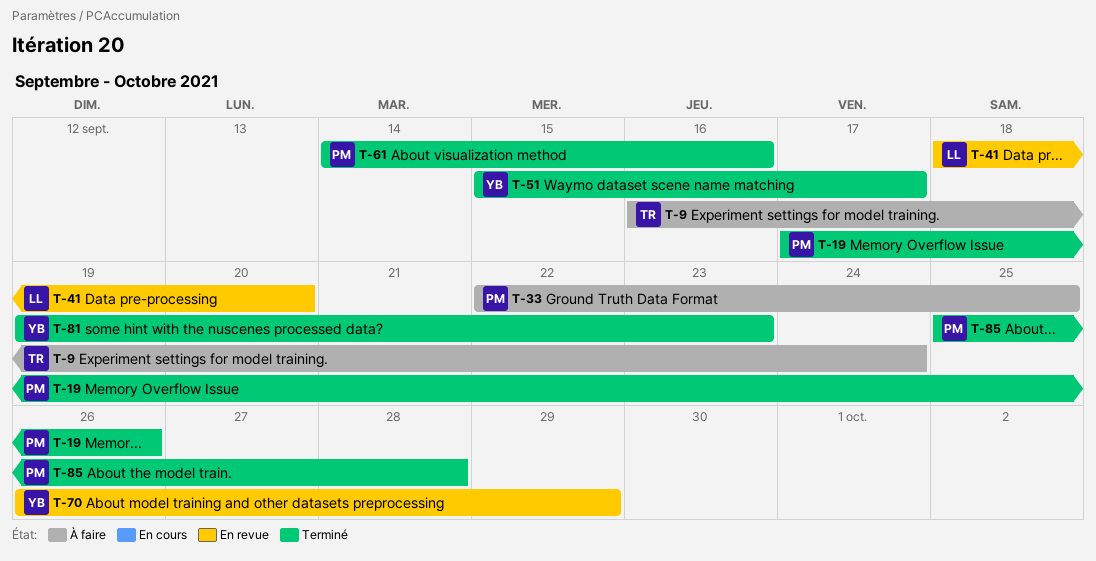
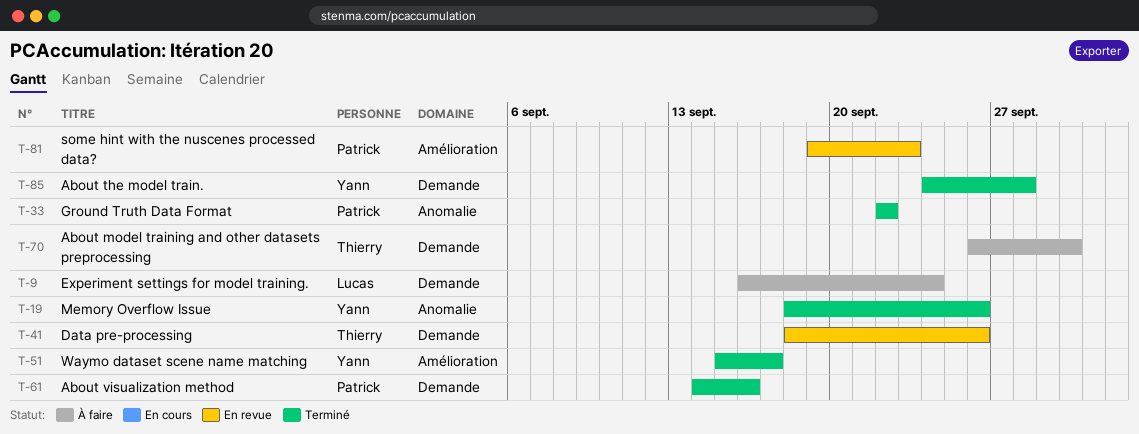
T-9, owner: Thierry -> Lucas
T-19, owner: Patrick -> Yann
T-19, start: Sep 17 -> Sep 18
T-33, status: À faire -> Terminé
T-33, due: Sep 25 -> Sep 22
T-41, owner: Lucas -> Thierry
T-41, due: Sep 20 -> Sep 26
T-70, status: En revue -> À faire
T-70, owner: Yann -> Thierry
T-70, due: Sep 29 -> Sep 30
T-81, status: Terminé -> En revue
T-81, owner: Yann -> Patrick
T-85, owner: Patrick -> Yann
T-85, start: Sep 25 -> Sep 24

